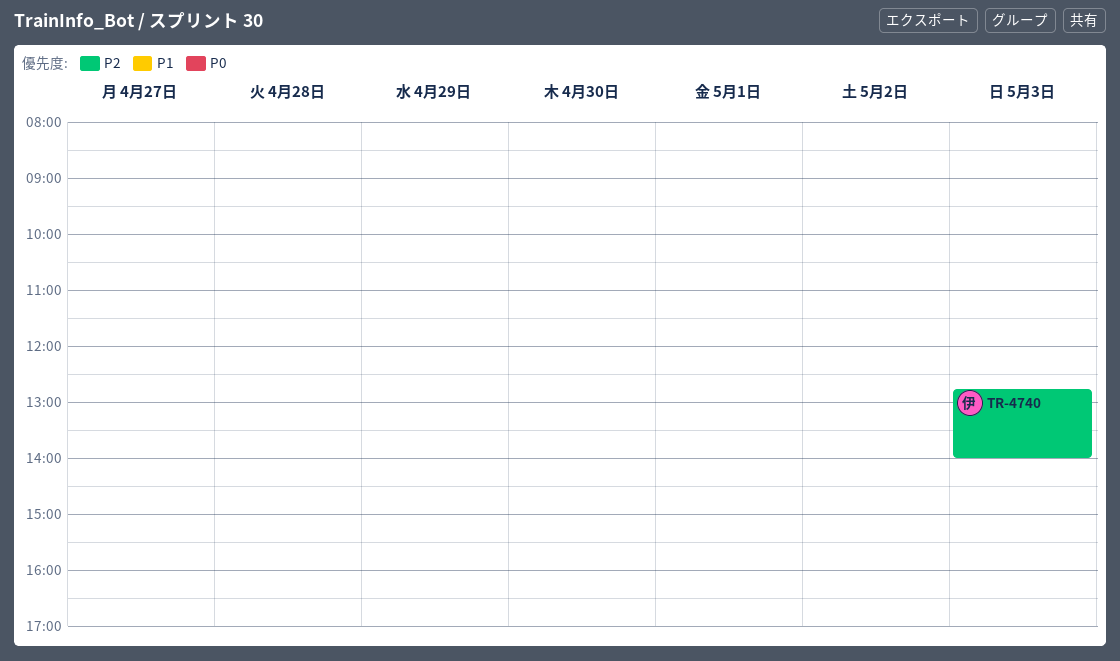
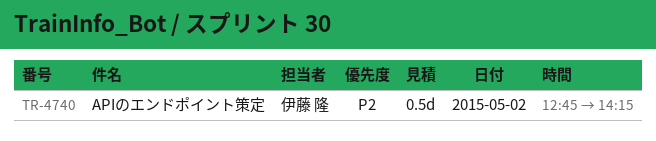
TR-4740, day: May 3 -> May 2
TR-4740, ends: 14:00 -> 14:15

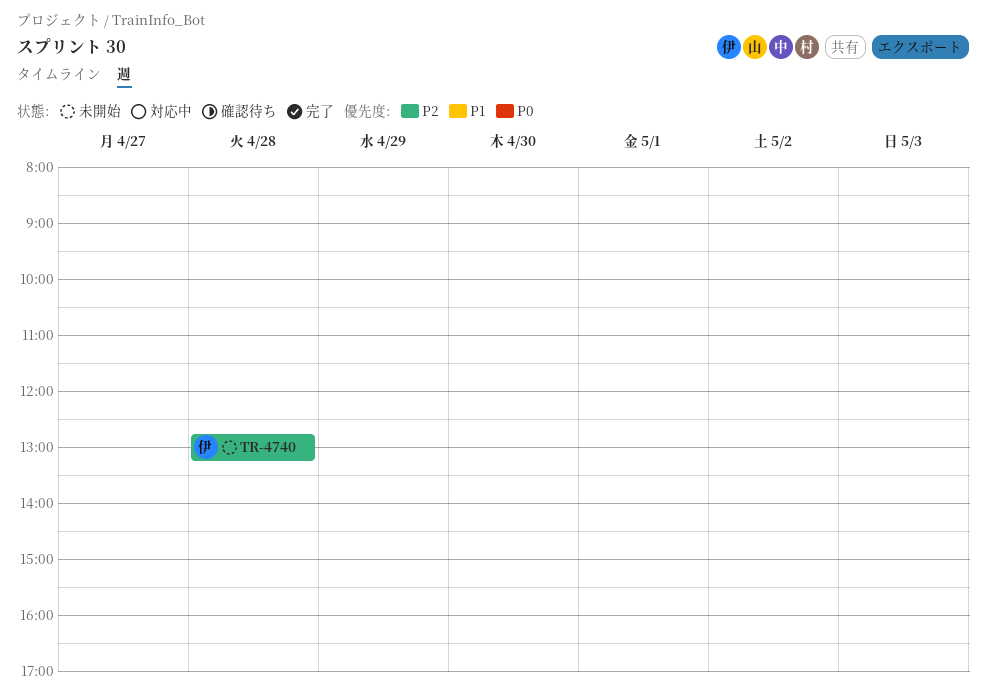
TR-4740, day: May 2 -> Apr 28
TR-4740, ends: 14:15 -> 13:15

